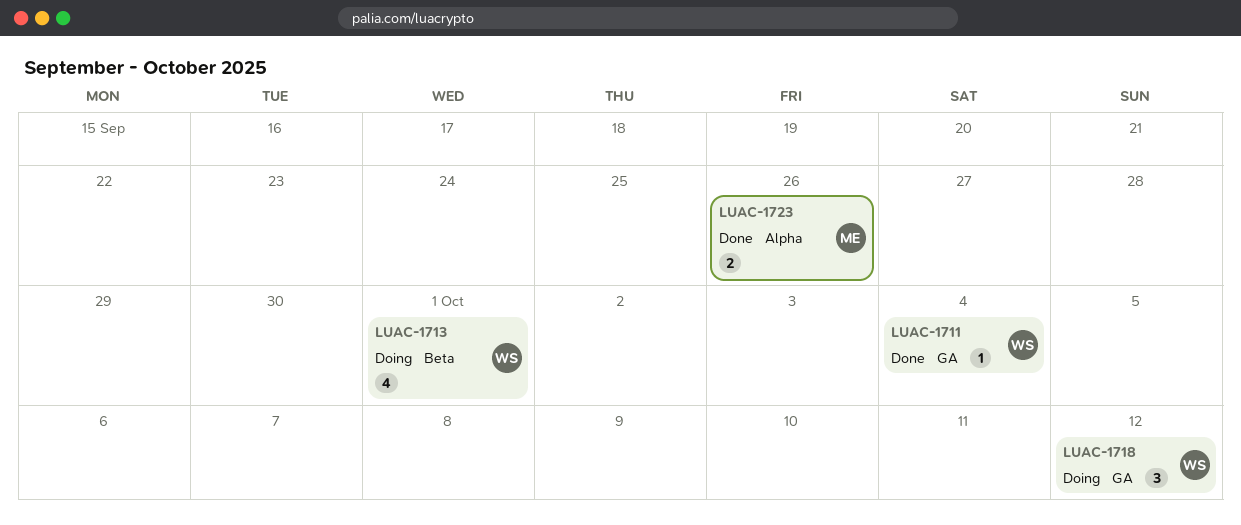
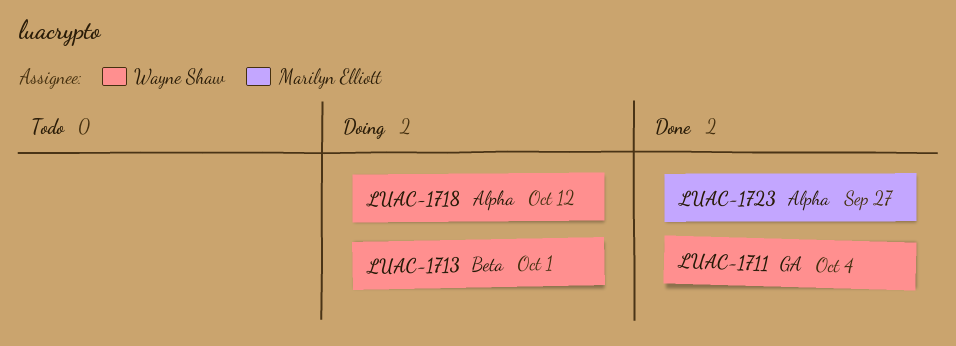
LUAC-1718, label: GA -> Alpha
LUAC-1723, due: Sep 26 -> Sep 27

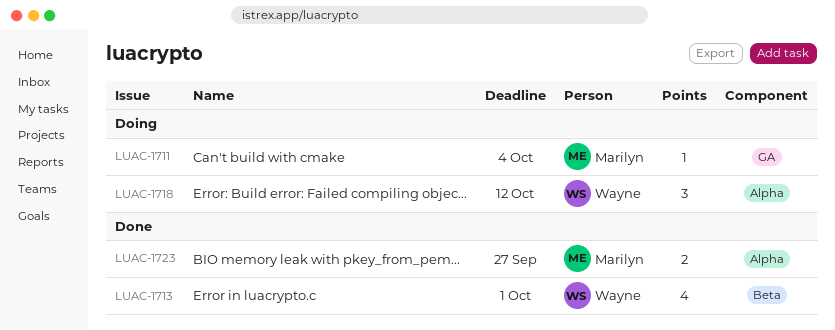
LUAC-1711, status: Done -> Doing
LUAC-1711, owner: Wayne Shaw -> Marilyn Elliott
LUAC-1713, status: Doing -> Done

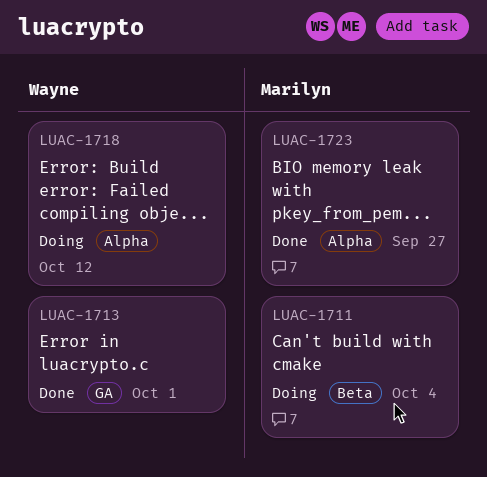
LUAC-1711, label: GA -> Beta
LUAC-1713, label: Beta -> GA

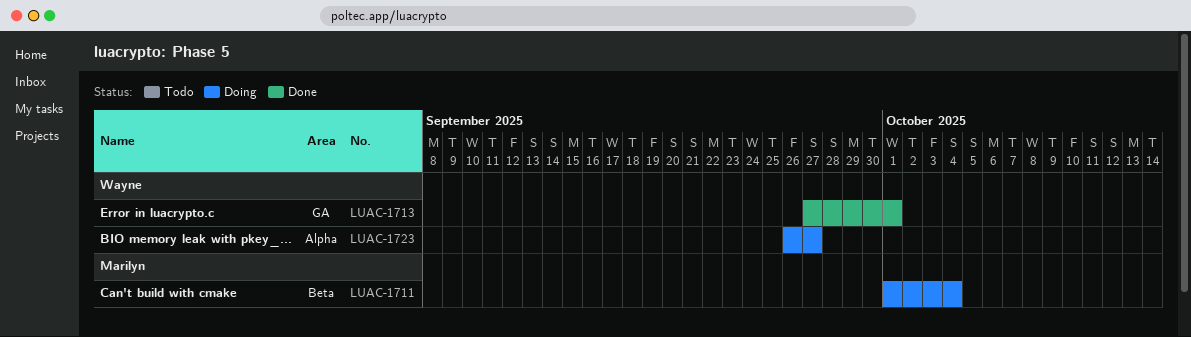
LUAC-1718: present -> none
LUAC-1723, status: Done -> Doing
LUAC-1723, owner: Marilyn -> Wayne

